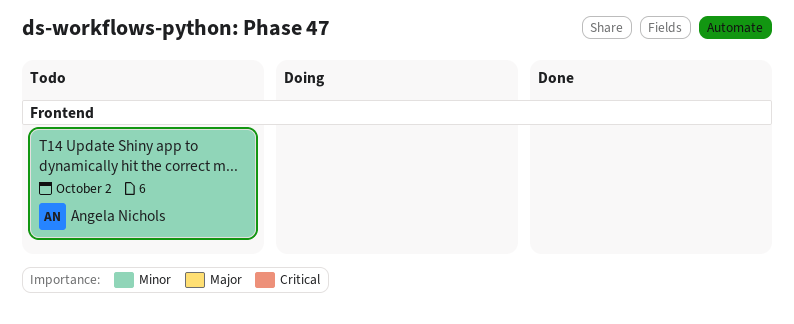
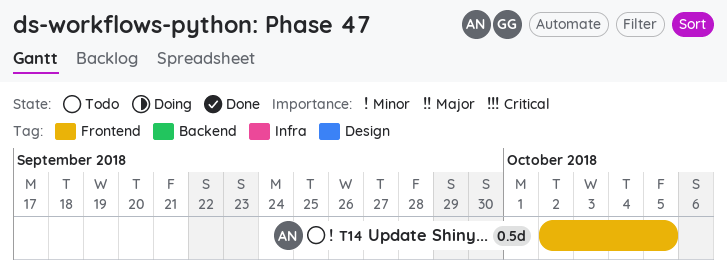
T14, due: Oct 2 -> Oct 5

